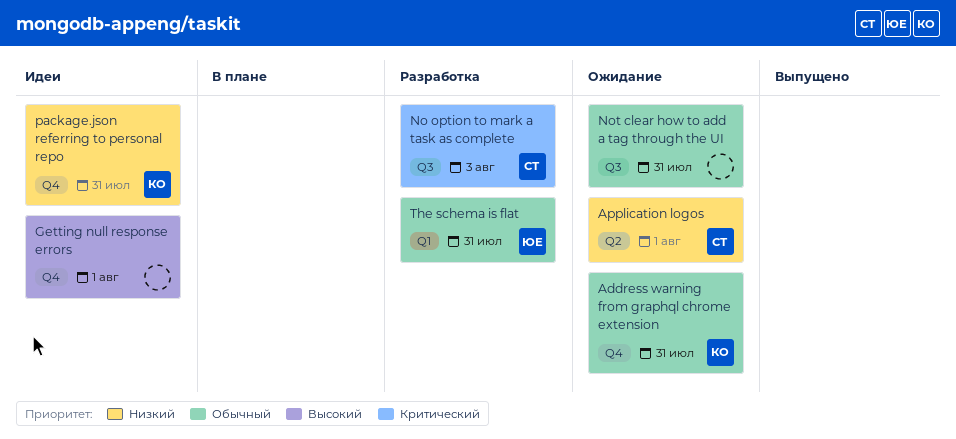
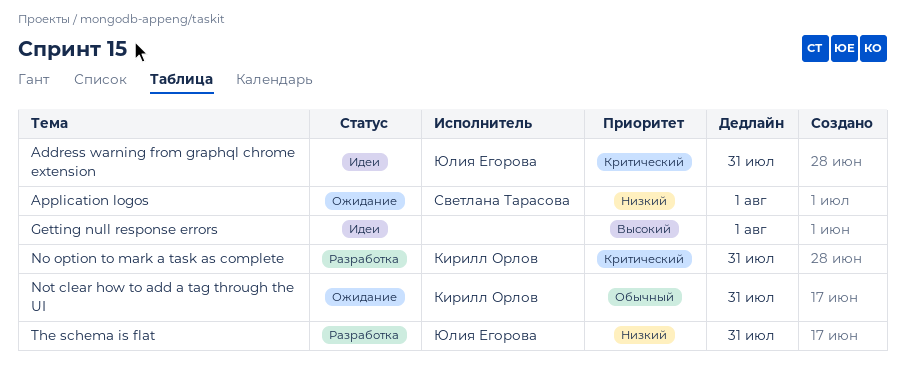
Address warning from graphql chrome extension, status: Ожидание -> Идеи
Address warning from graphql chrome extension, owner: Кирилл Орлов -> Юлия Егорова
Address warning from graphql chrome extension, priority: Обычный -> Критический
No option to mark a task as complete, owner: Светлана Тарасова -> Кирилл Орлов
No option to mark a task as complete, due: Aug 3 -> Jul 31
Not clear how to add a tag through the UI, owner: none -> Кирилл Орлов
package.json referring to personal repo: present -> none
The schema is flat, priority: Обычный -> Низкий

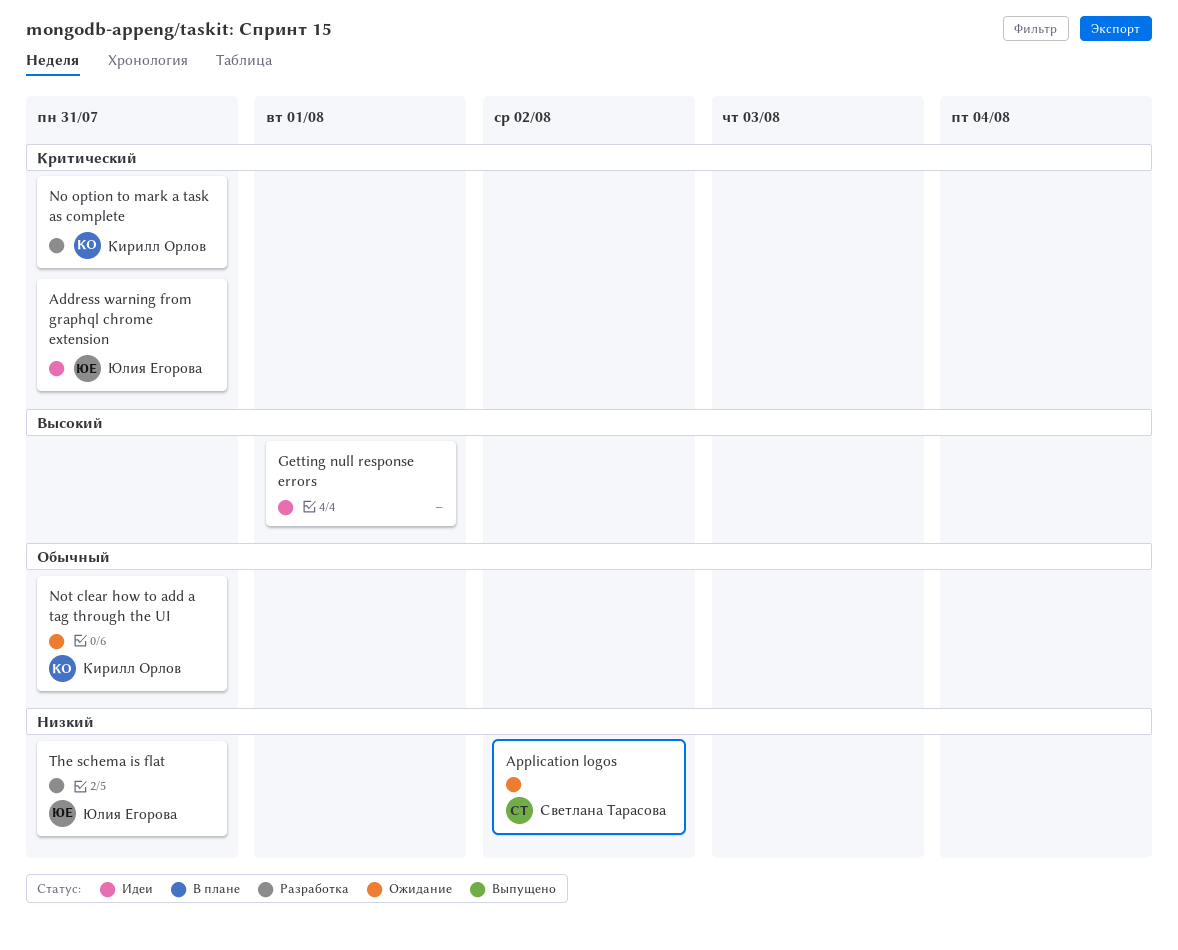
Application logos, due: Aug 1 -> Aug 2

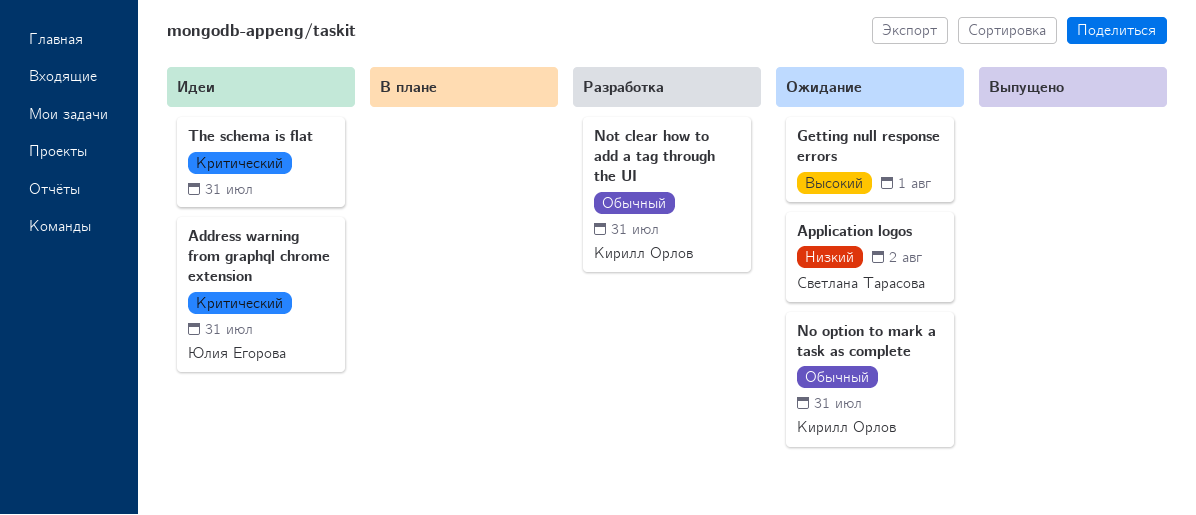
Getting null response errors, status: Идеи -> Ожидание
No option to mark a task as complete, status: Разработка -> Ожидание
No option to mark a task as complete, priority: Критический -> Обычный
Not clear how to add a tag through the UI, status: Ожидание -> Разработка
The schema is flat, status: Разработка -> Идеи
The schema is flat, owner: Юлия Егорова -> none
The schema is flat, priority: Низкий -> Критический

